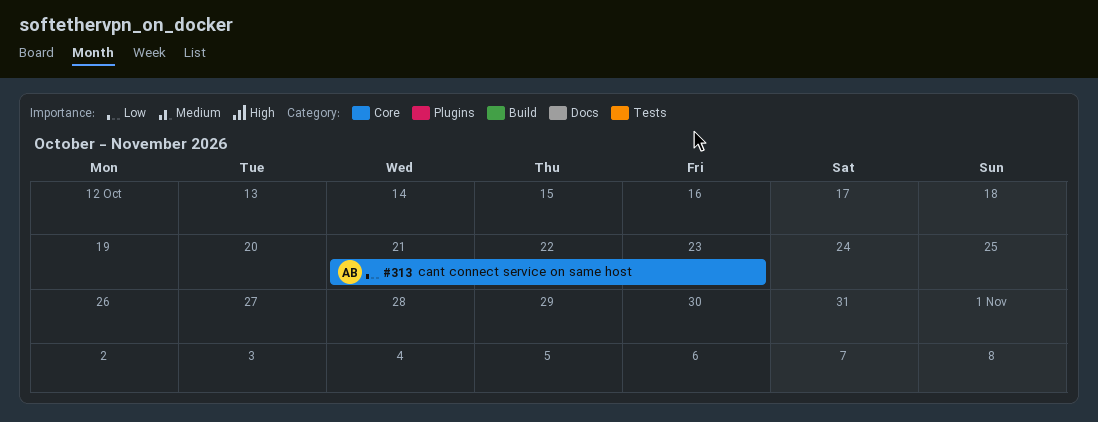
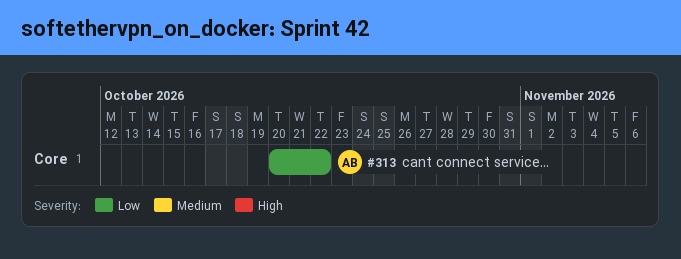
#313, start: Oct 21 -> Oct 20
#313, due: Oct 23 -> Oct 22

